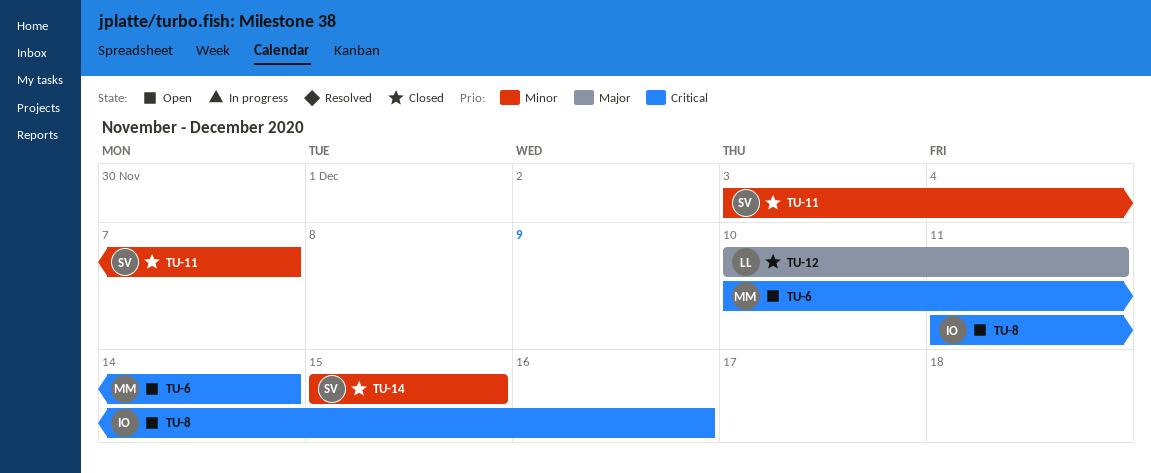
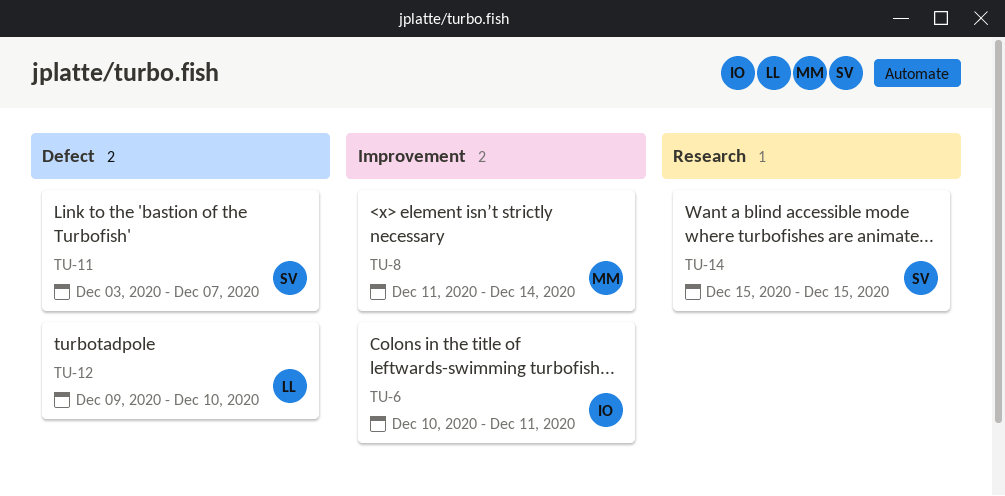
TU-6, owner: MM -> IO
TU-6, due: Dec 14 -> Dec 11
TU-8, owner: IO -> MM
TU-8, due: Dec 16 -> Dec 14
TU-12, start: Dec 10 -> Dec 9
TU-12, due: Dec 11 -> Dec 10

